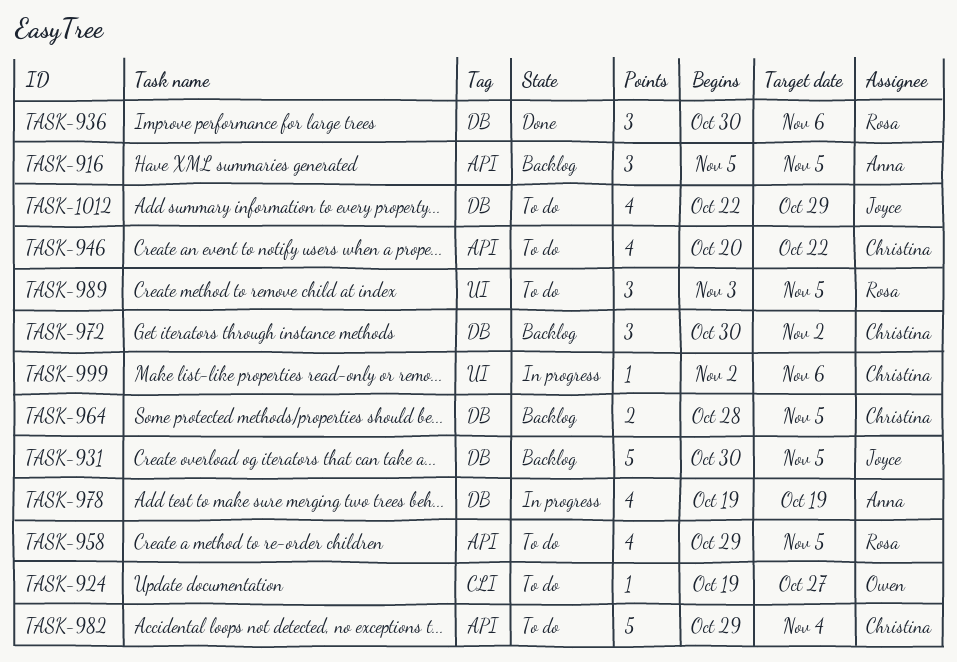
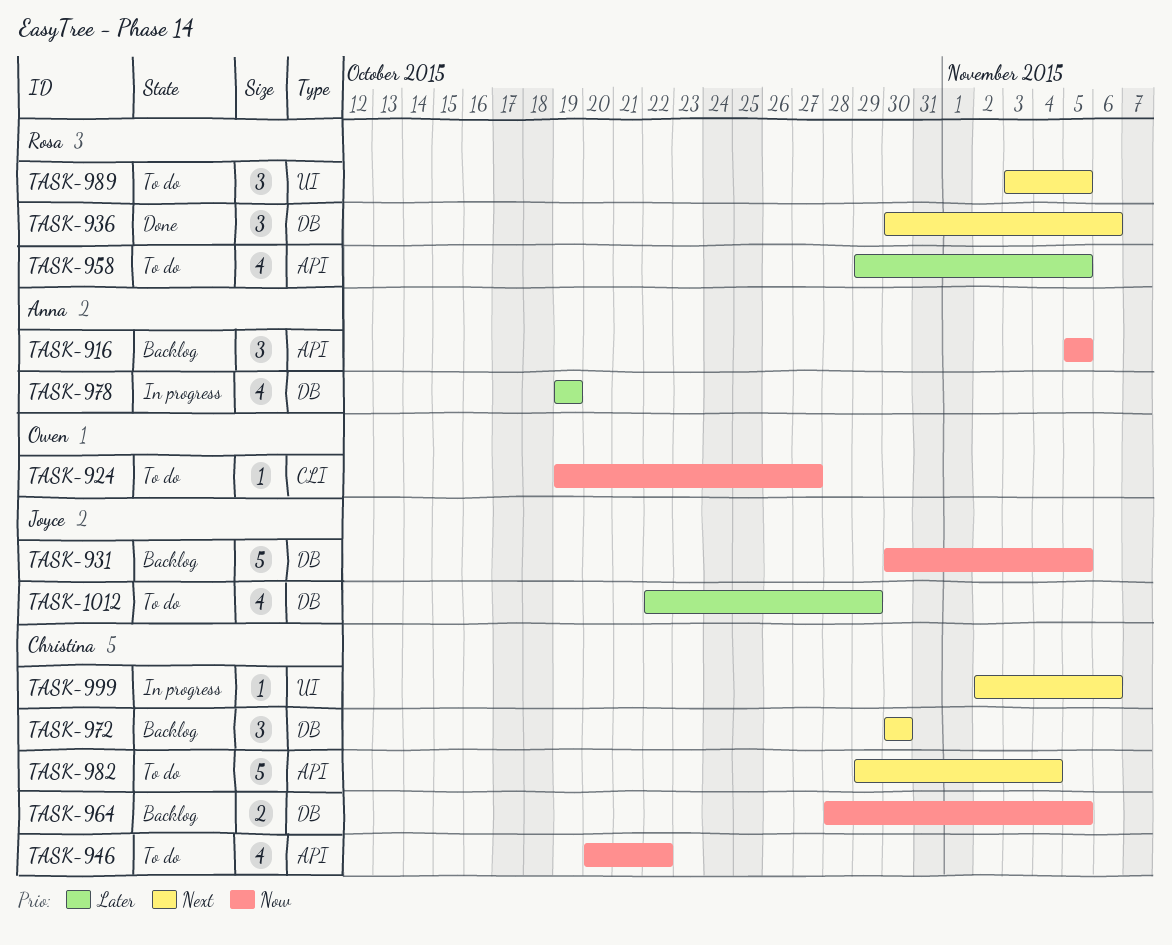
TASK-972, due: Nov 2 -> Oct 30

